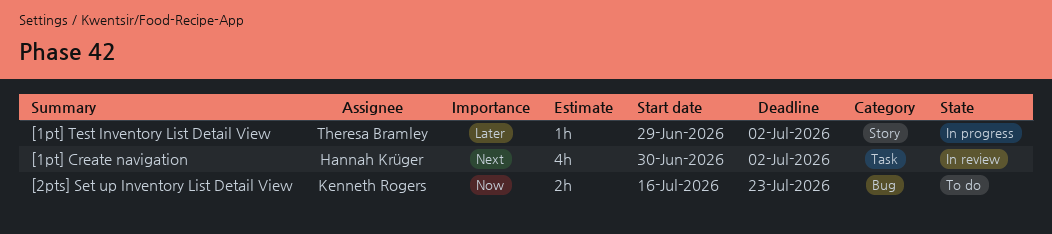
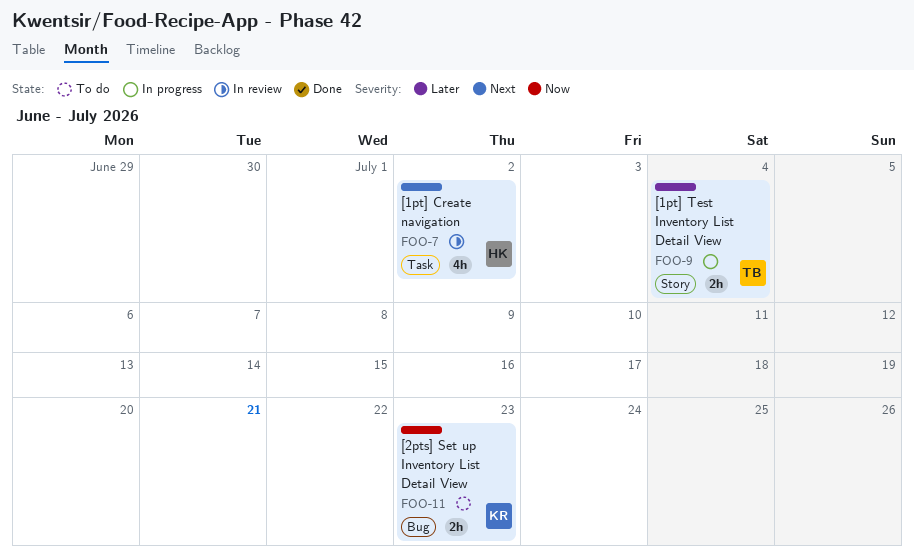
[1pt] Test Inventory List Detail View, estimate: 1h -> 2h
[1pt] Test Inventory List Detail View, due: Jul 2 -> Jul 4

